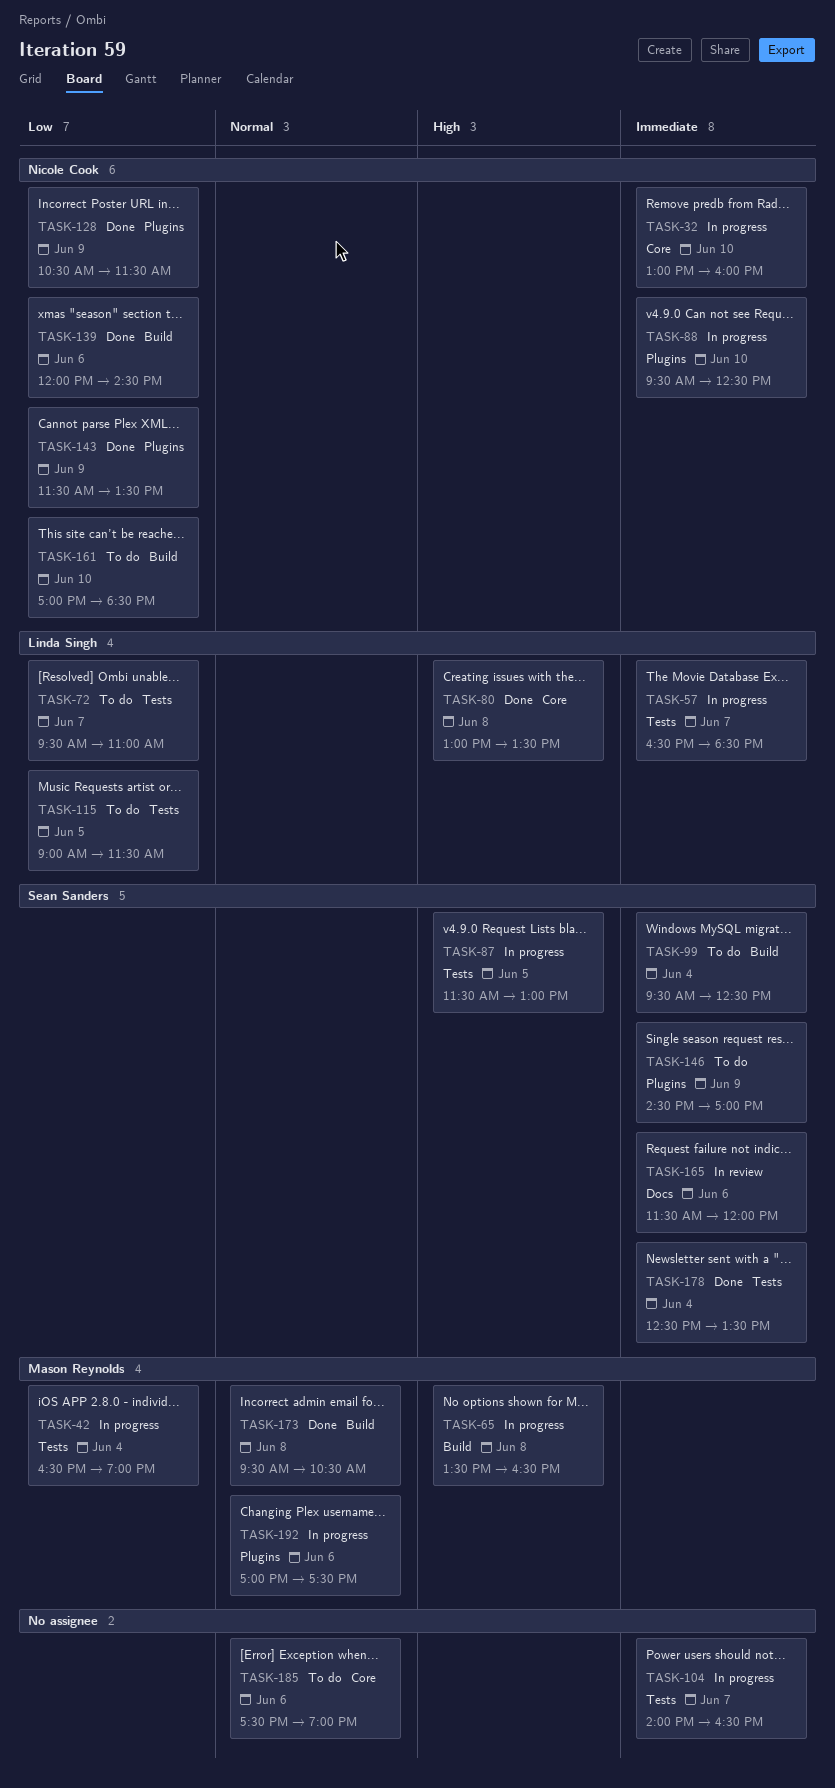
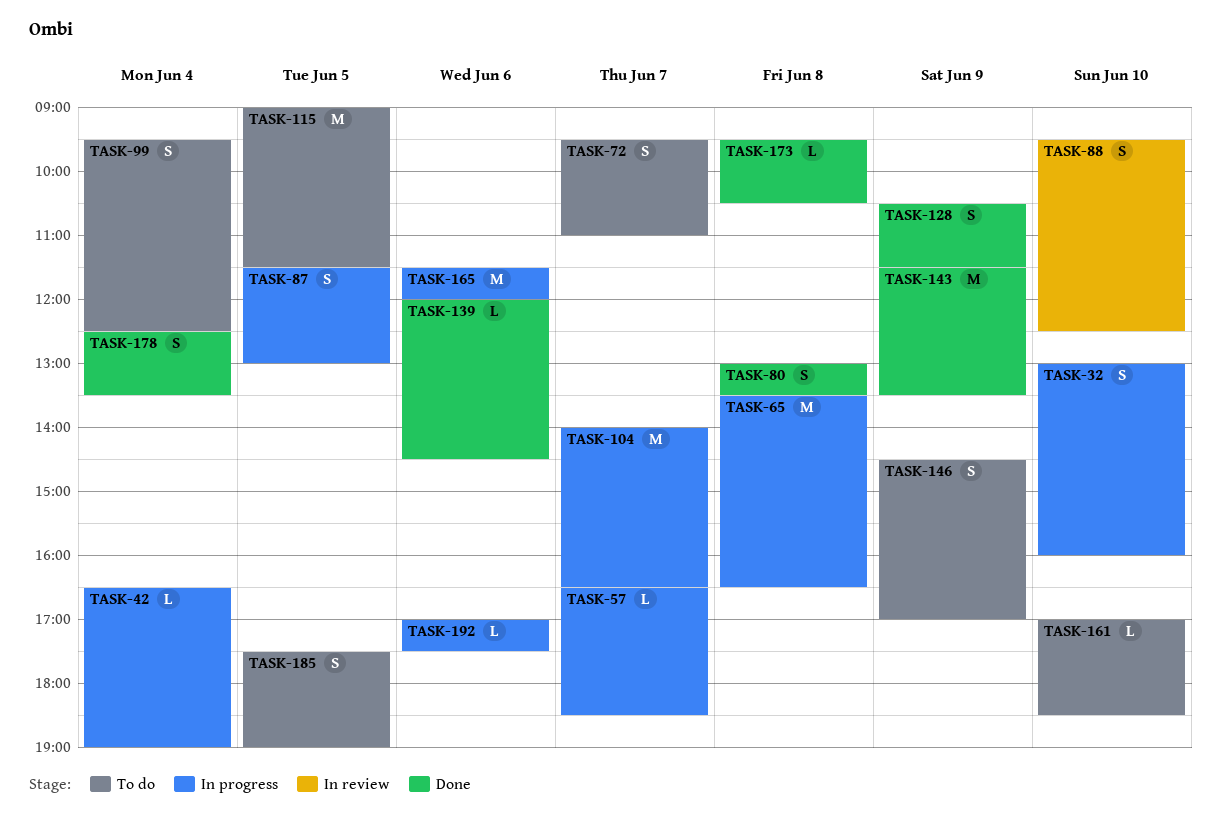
TASK-88, status: In progress -> In review
TASK-165, status: In review -> In progress
TASK-185, day: Jun 6 -> Jun 5

